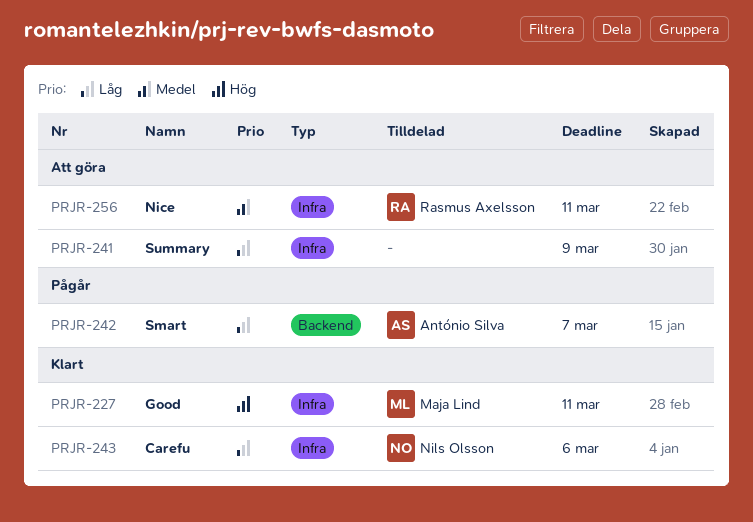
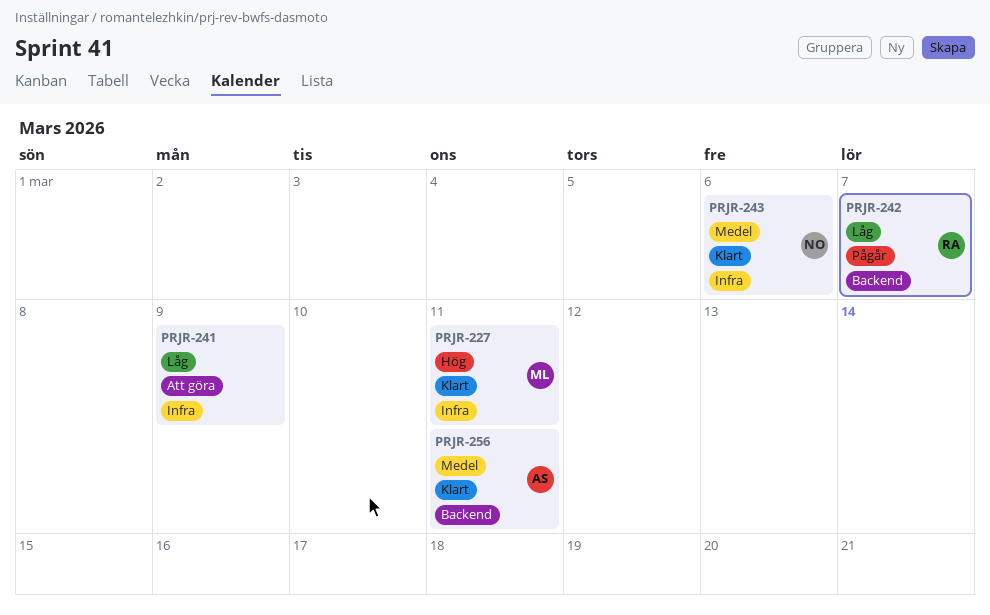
PRJR-242, owner: António Silva -> Rasmus Axelsson
PRJR-243, priority: Låg -> Medel
PRJR-256, status: Att göra -> Klart
PRJR-256, owner: Rasmus Axelsson -> António Silva
PRJR-256, label: Infra -> Backend

